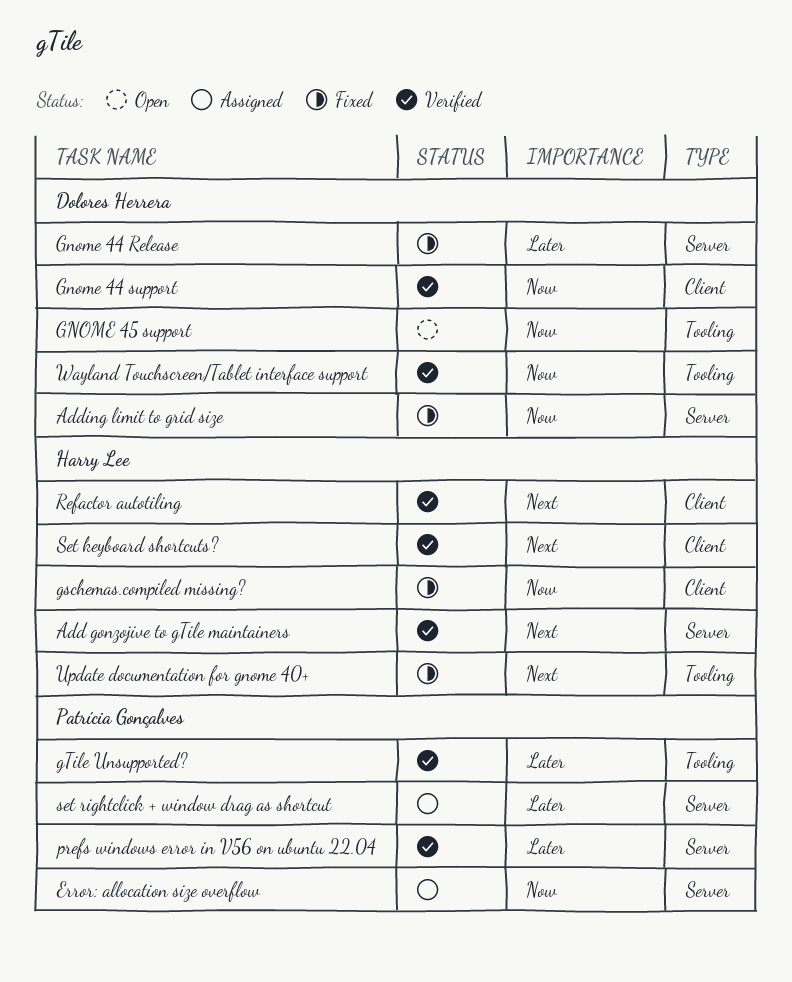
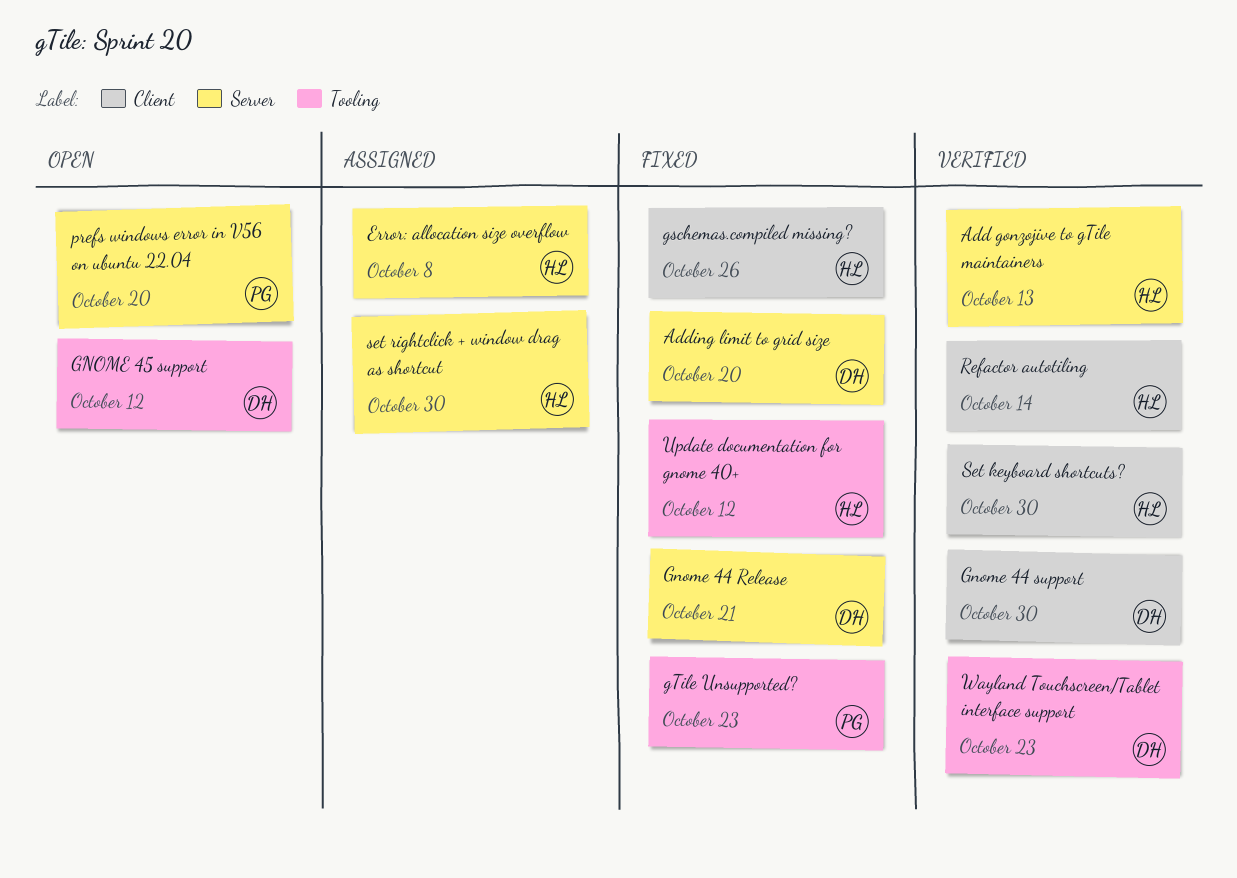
Error: allocation size overflow, owner: Patrícia Gonçalves -> Harry Lee
gTile Unsupported?, status: Verified -> Fixed
prefs windows error in V56 on ubuntu 22.04, status: Verified -> Open
set rightclick + window drag as shortcut, owner: Patrícia Gonçalves -> Harry Lee

